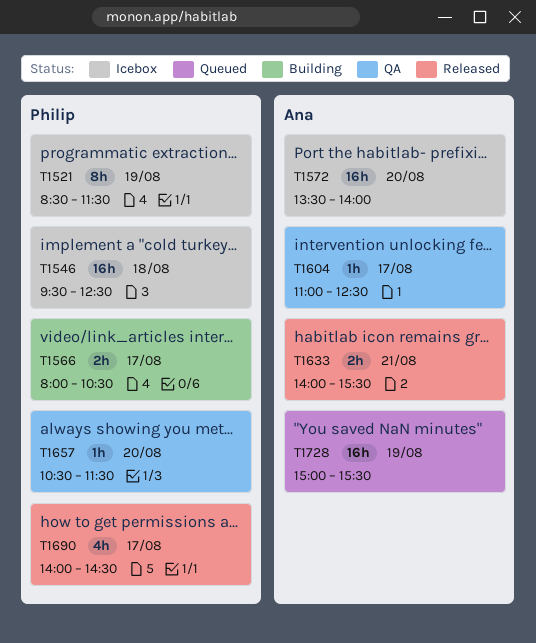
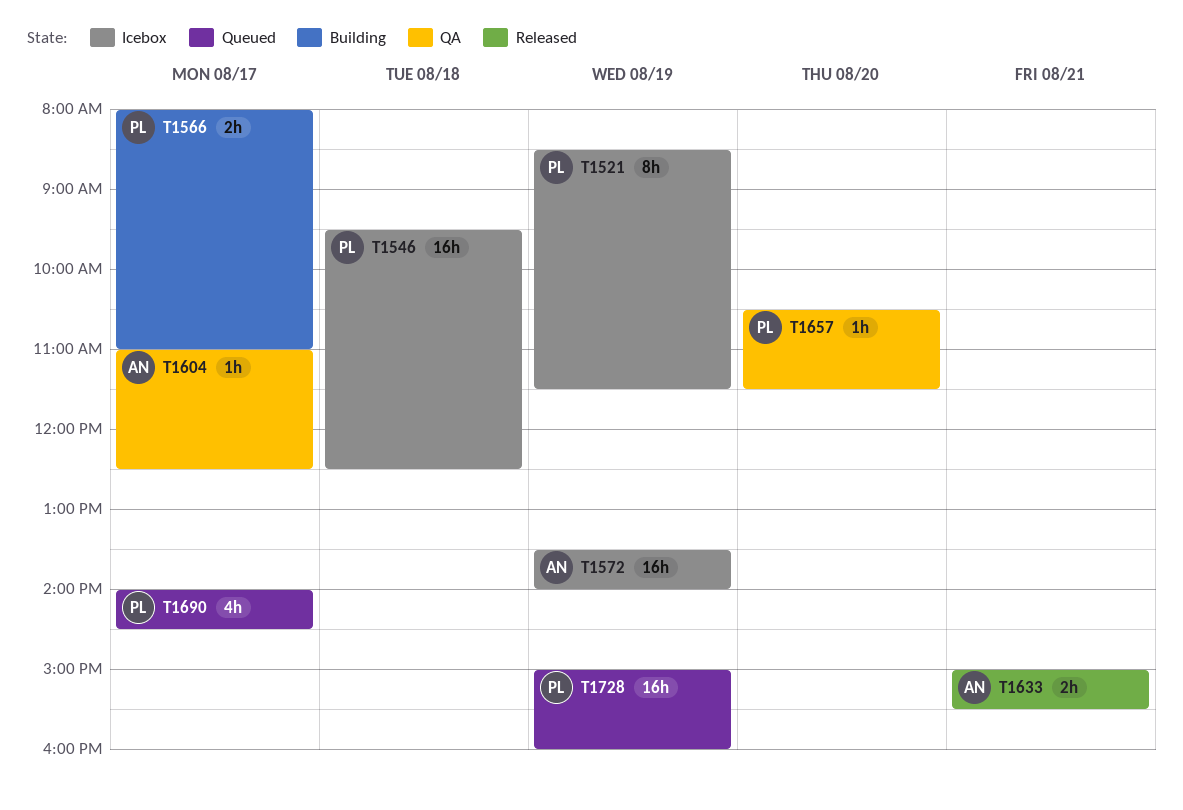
T1566, ends: 10:30 -> 11:00
T1572, day: Aug 20 -> Aug 19
T1633, begins: 14:00 -> 15:00
T1690, status: Released -> Queued
T1728, owner: Ana -> Philip
T1728, ends: 15:30 -> 16:00

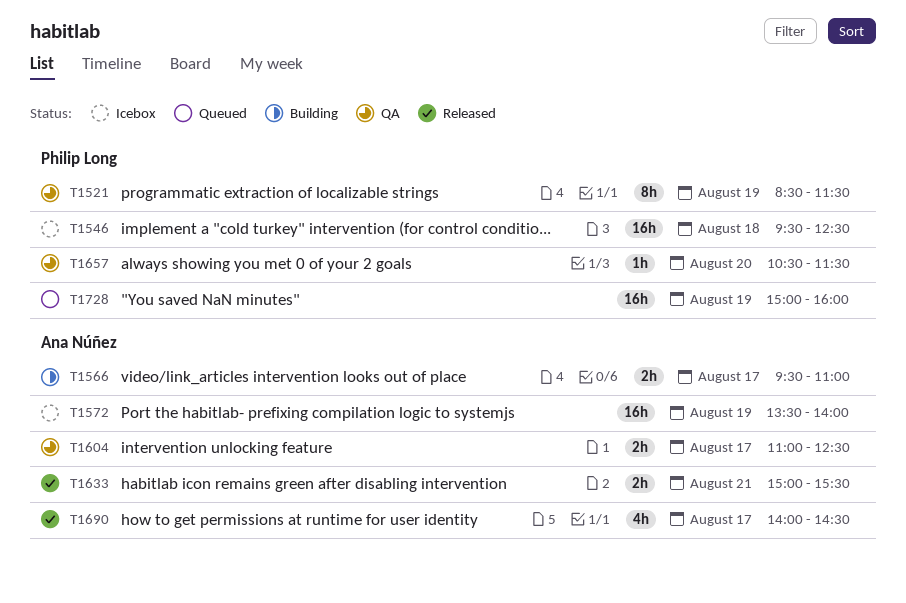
T1521, status: Icebox -> QA
T1566, owner: Philip Long -> Ana Núñez
T1566, begins: 08:00 -> 09:30
T1604, estimate: 1h -> 2h
T1690, status: Queued -> Released
T1690, owner: Philip Long -> Ana Núñez

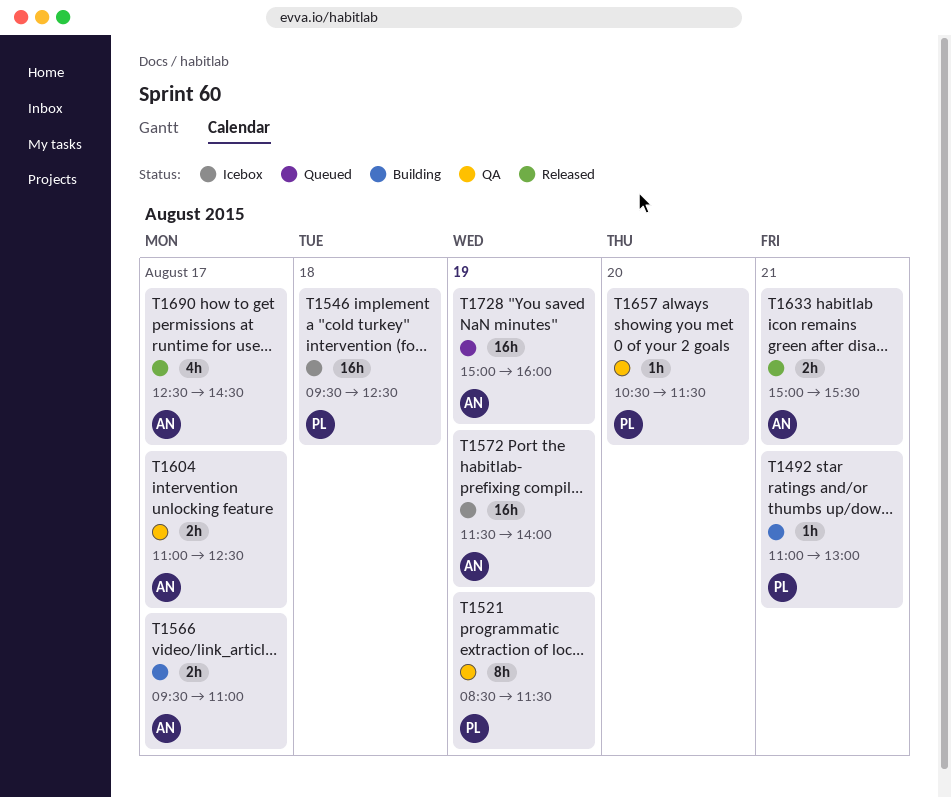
T1492: none -> present
T1572, begins: 13:30 -> 11:30
T1690, begins: 14:00 -> 12:30
T1728, owner: Philip Long -> Ana Núñez

